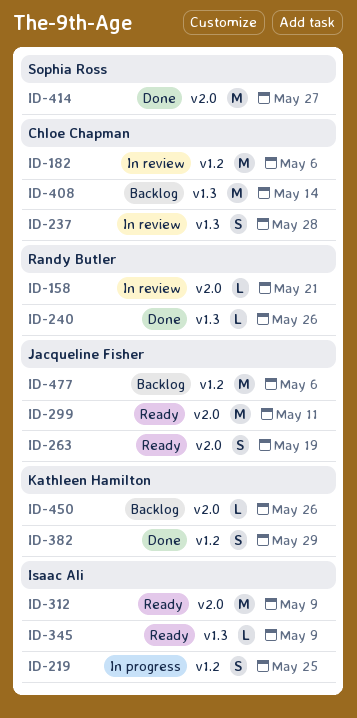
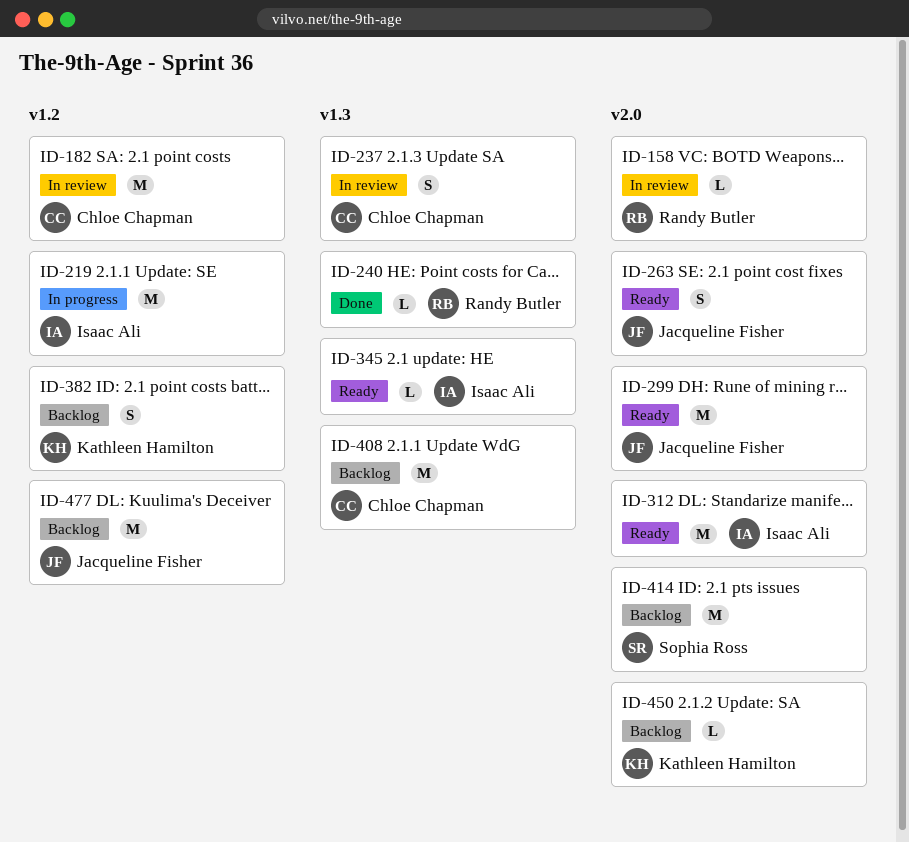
ID-219, estimate: S -> M
ID-382, status: Done -> Backlog
ID-414, status: Done -> Backlog

